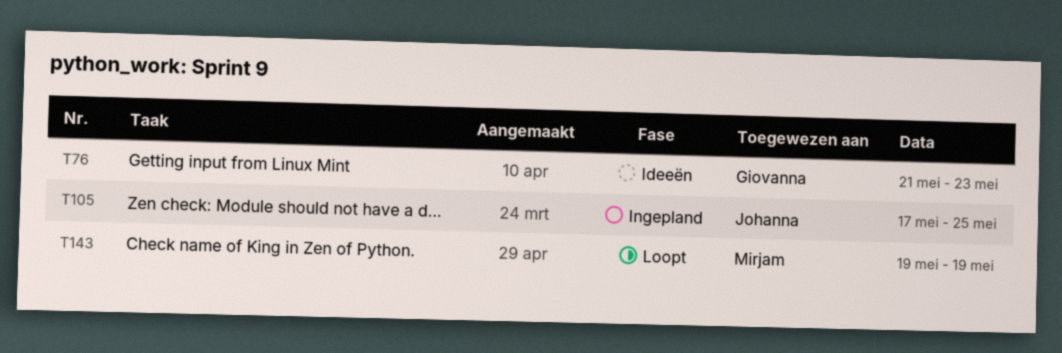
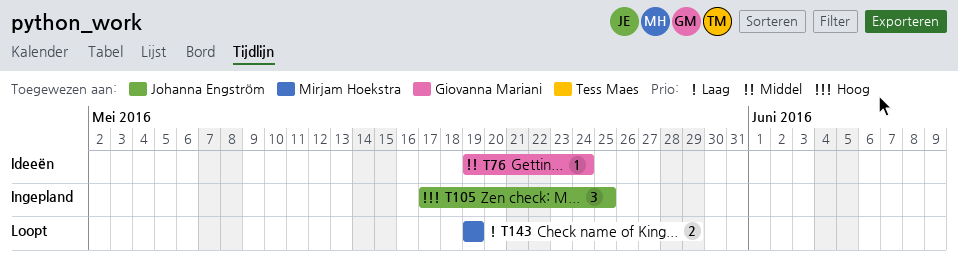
T76, start: May 21 -> May 19
T76, due: May 23 -> May 24

